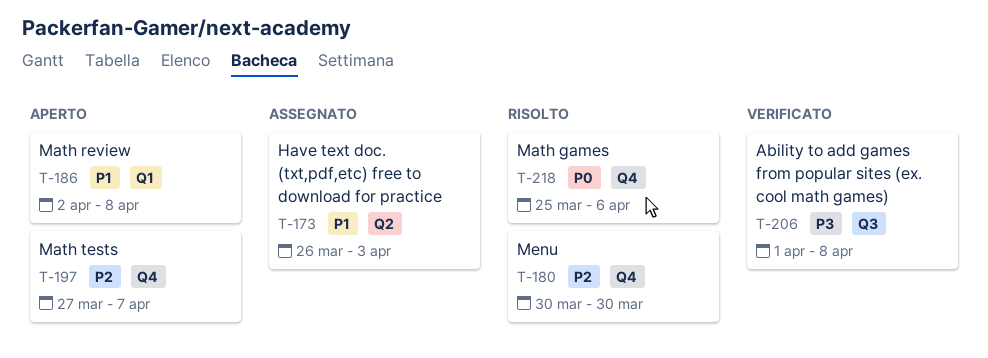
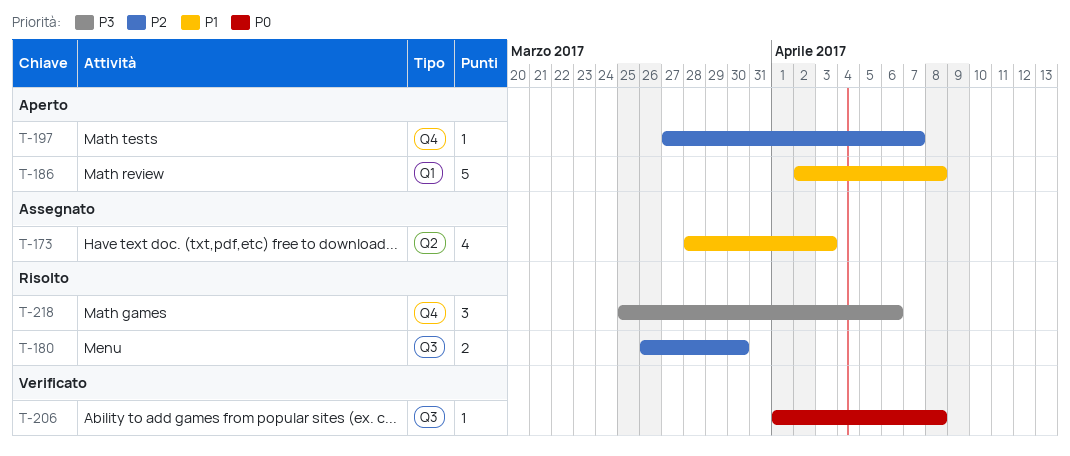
T-173, start: Mar 26 -> Mar 28
T-180, label: Q4 -> Q3
T-180, start: Mar 30 -> Mar 26
T-206, priority: P3 -> P0
T-218, priority: P0 -> P3

